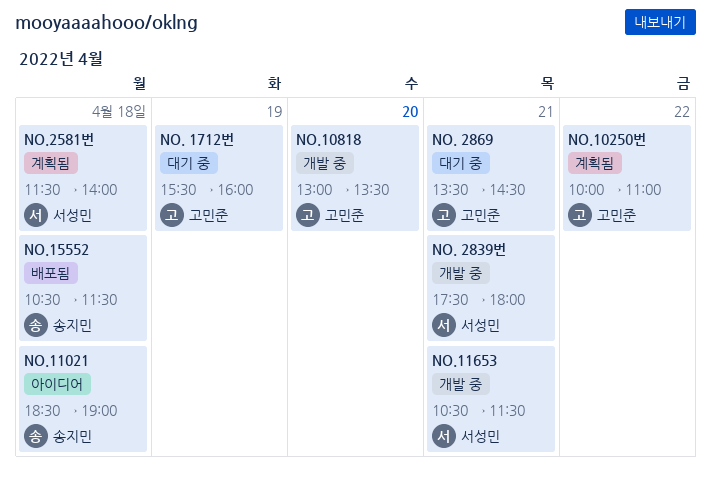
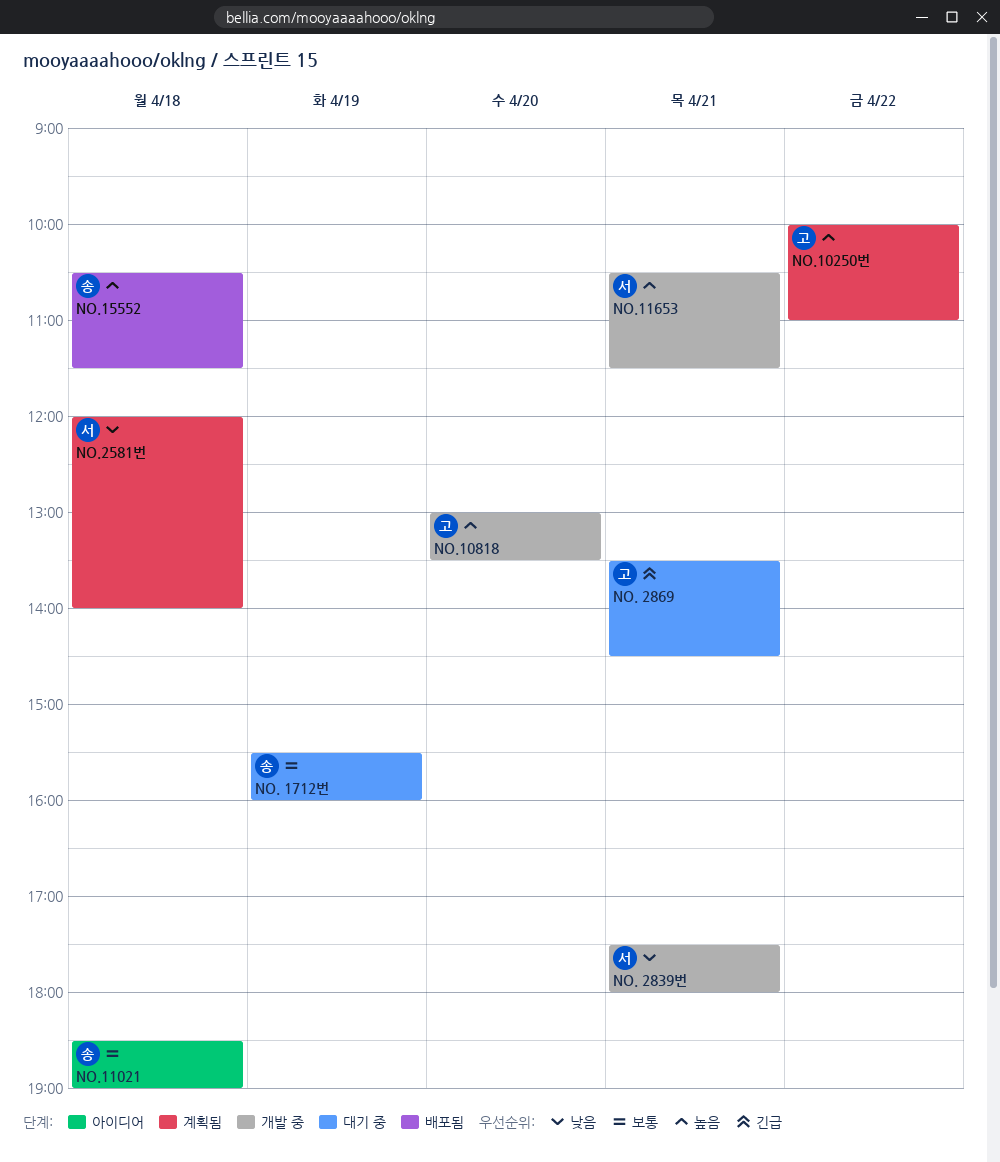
NO. 1712번, owner: 고민준 -> 송지민
NO.2581번, begins: 11:30 -> 12:00

